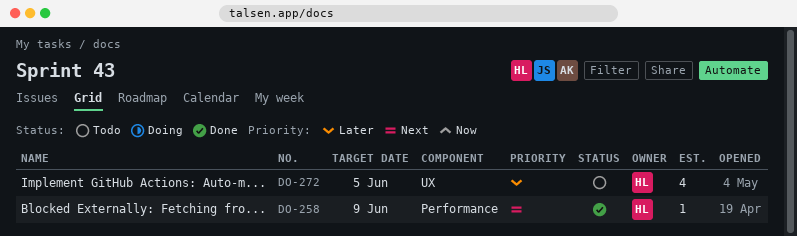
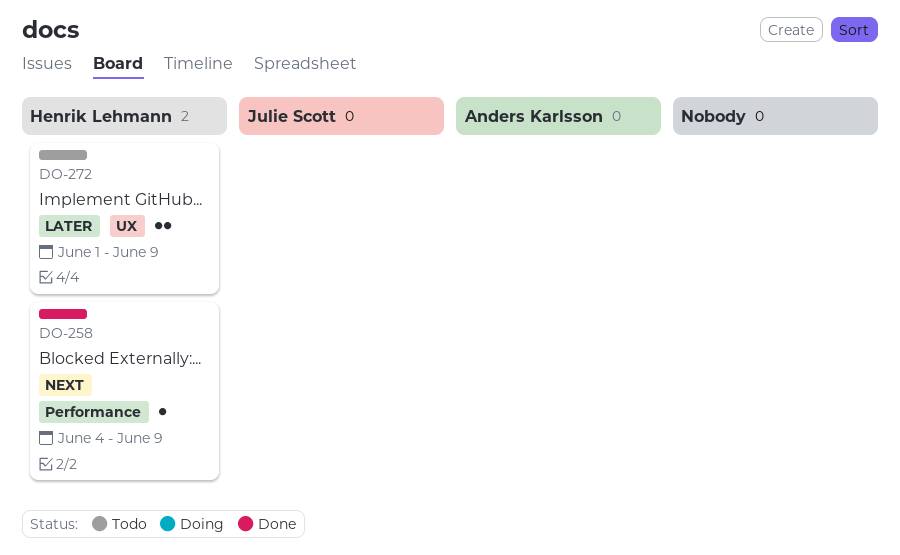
DO-272, estimate: 4 -> 2
DO-272, due: Jun 5 -> Jun 9

